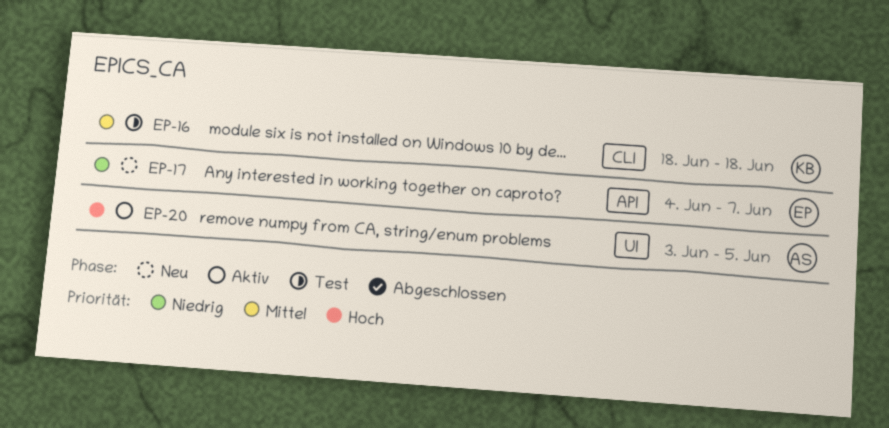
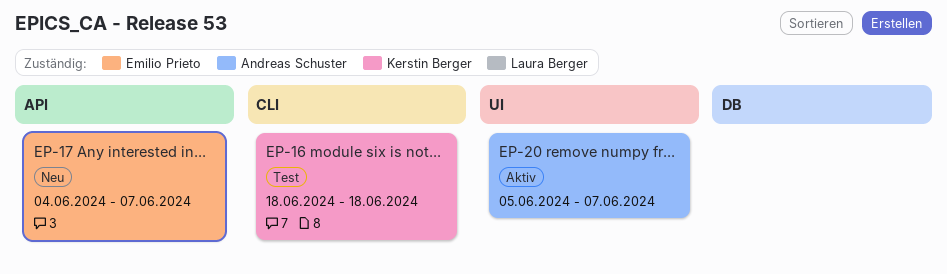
EP-20, start: Jun 3 -> Jun 5
EP-20, due: Jun 5 -> Jun 7

